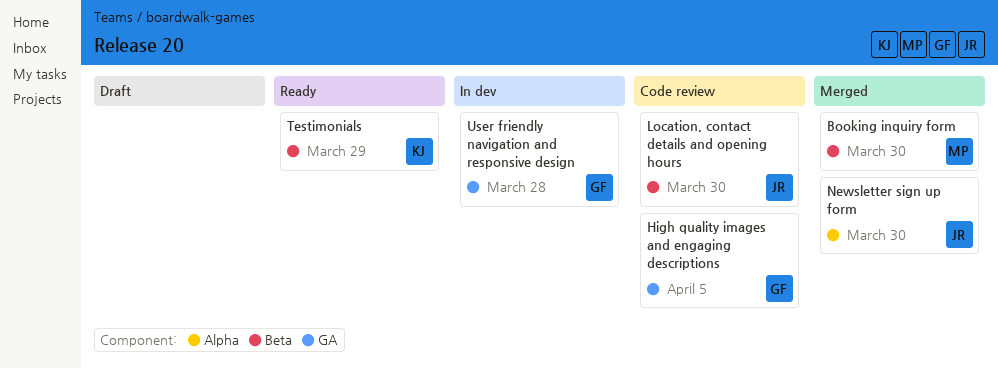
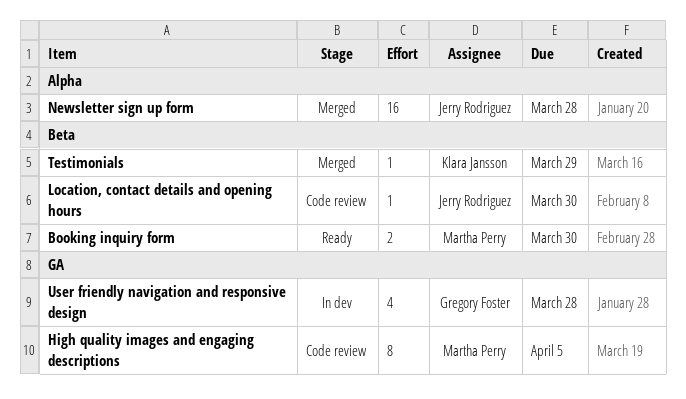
Booking inquiry form, status: Merged -> Ready
High quality images and engaging descriptions, owner: Gregory Foster -> Martha Perry
Newsletter sign up form, due: Mar 30 -> Mar 28
Testimonials, status: Ready -> Merged

